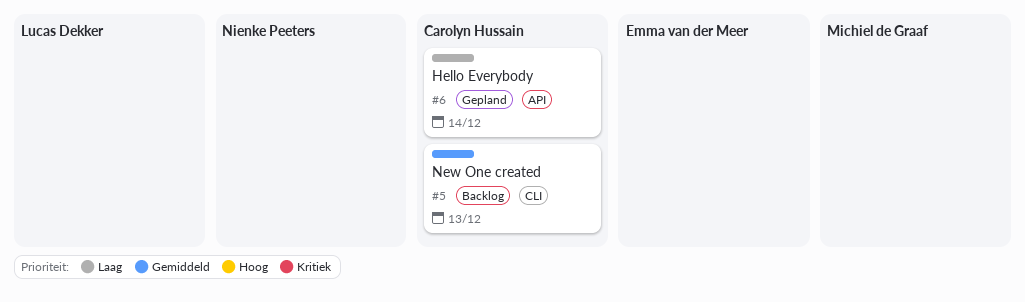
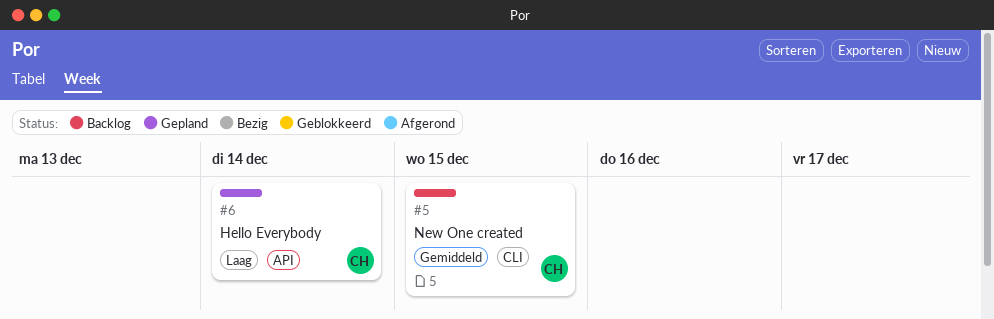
#5, due: Dec 13 -> Dec 15

